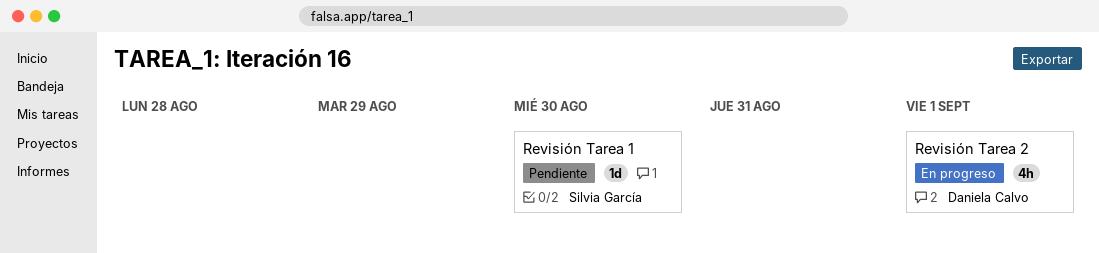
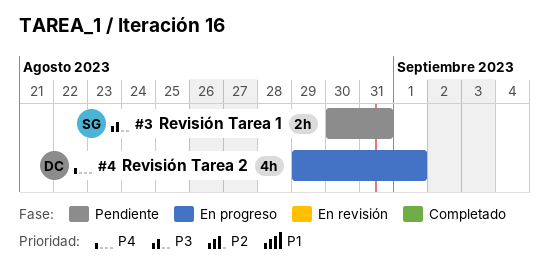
Revisión Tarea 1, estimate: 1d -> 2h
Revisión Tarea 1, due: Aug 30 -> Aug 31

